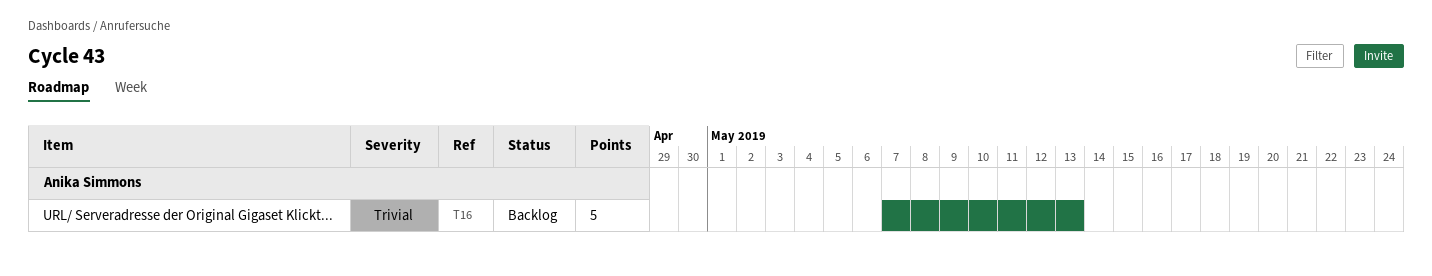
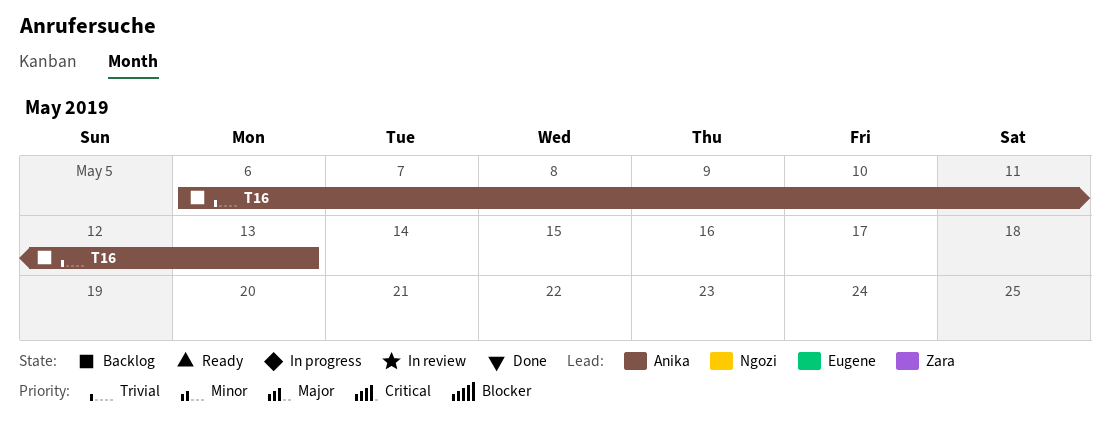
T16, start: May 7 -> May 6

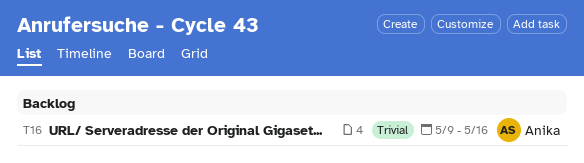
T16, start: May 6 -> May 9
T16, due: May 13 -> May 16

